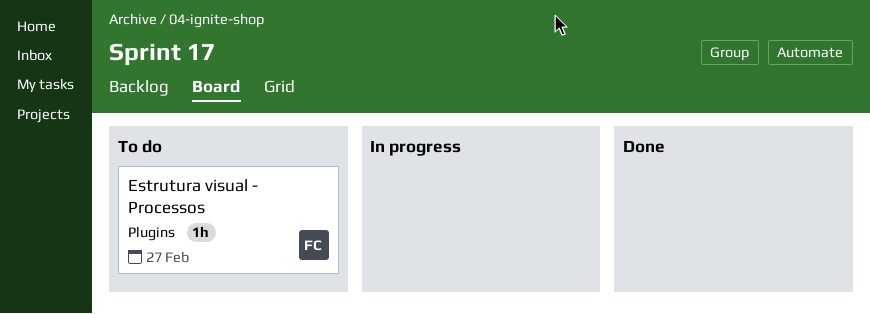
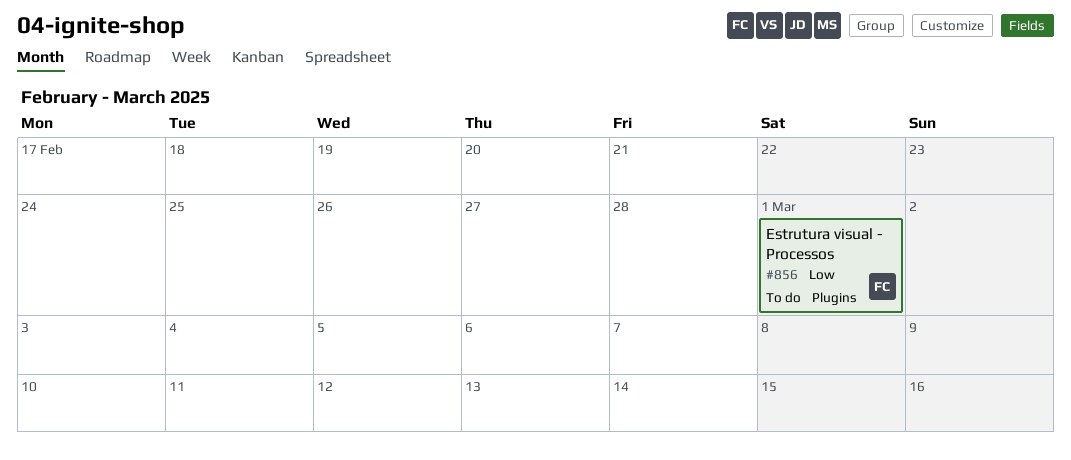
Estrutura visual - Processos, due: Feb 27 -> Mar 1

